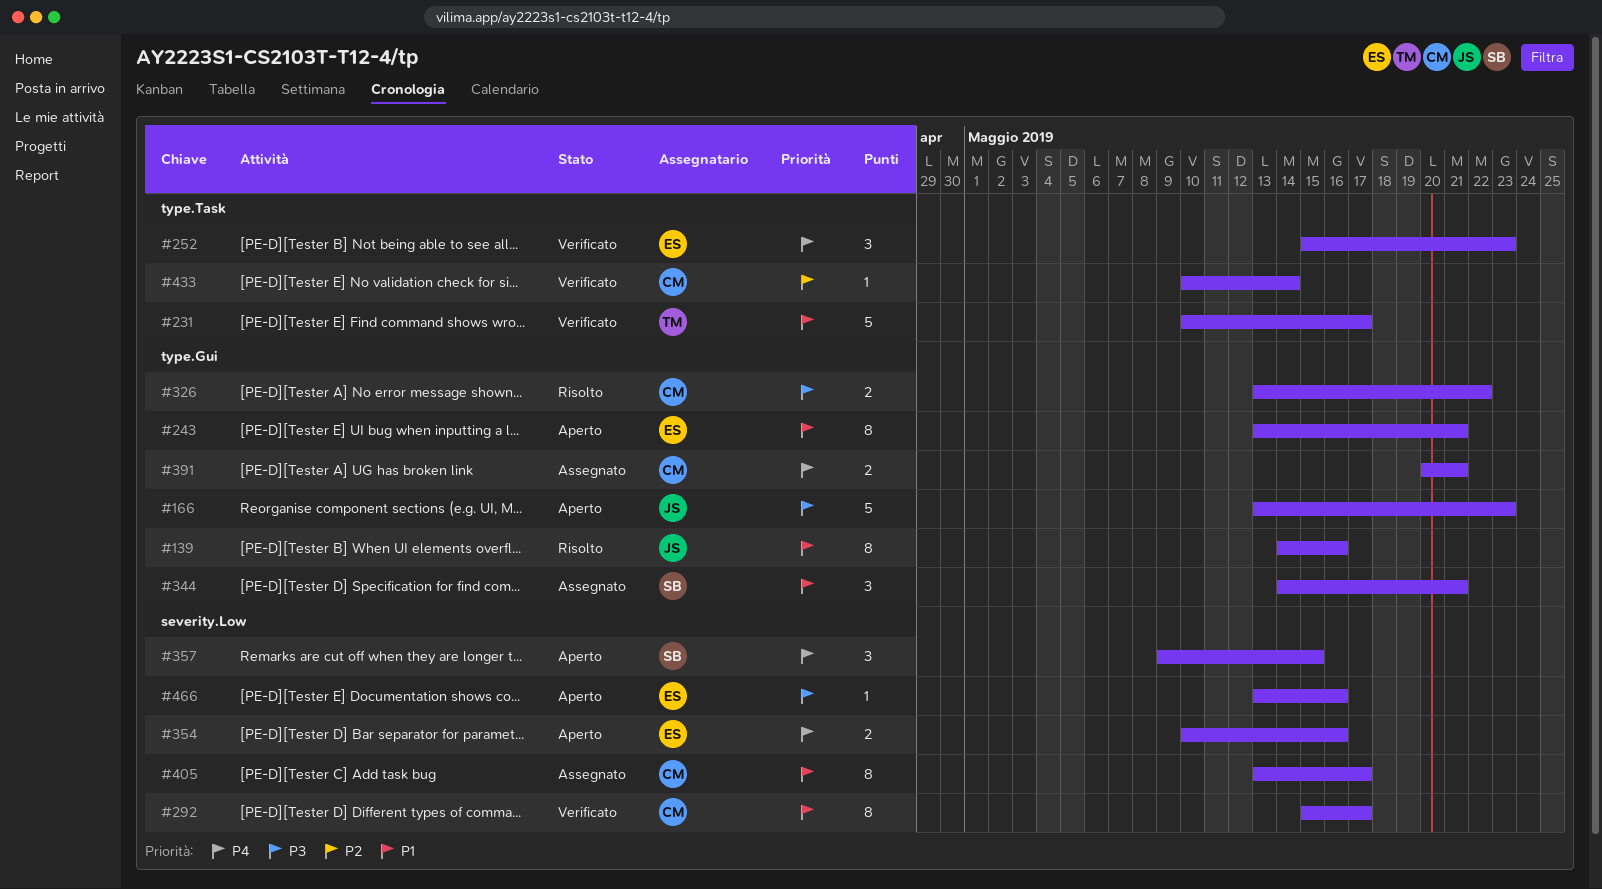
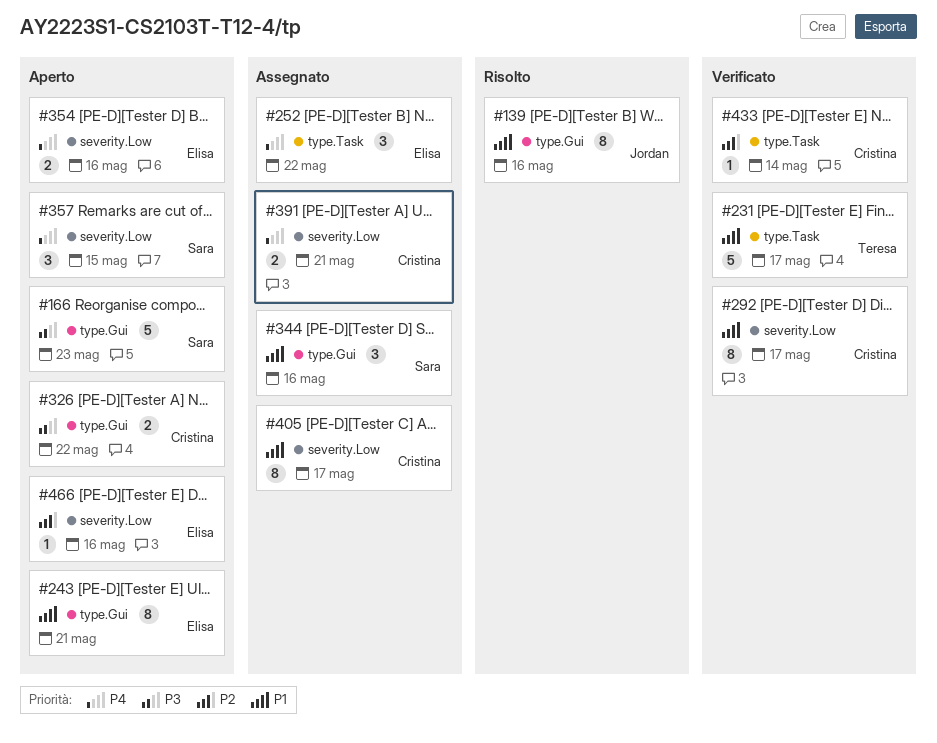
#166, owner: Jordan -> Sara
#252, status: Verificato -> Assegnato
#252, due: May 23 -> May 22
#326, status: Risolto -> Aperto
#344, due: May 21 -> May 16
#391, label: type.Gui -> severity.Low
#466, priority: P3 -> P2

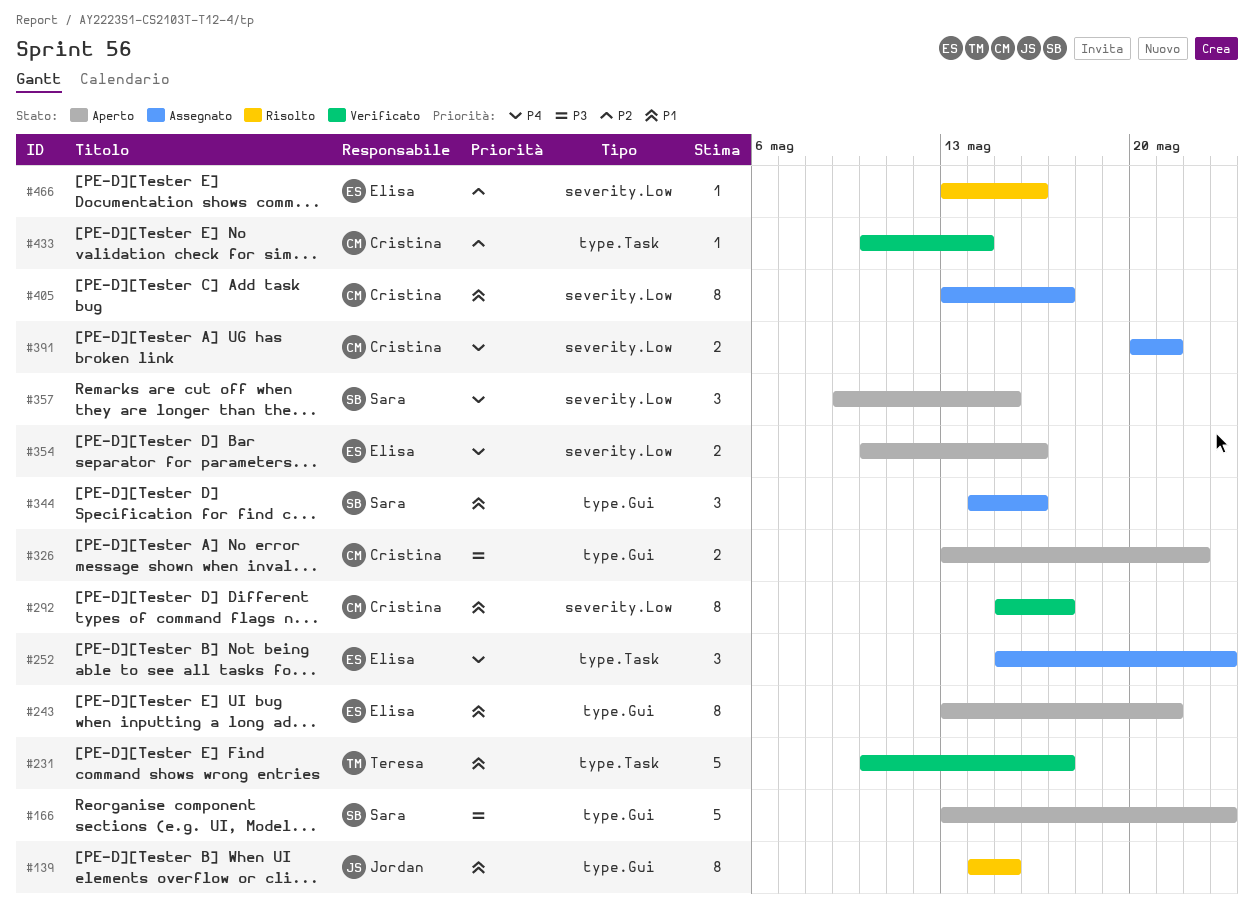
#139, due: May 16 -> May 15
#252, due: May 22 -> May 23
#466, status: Aperto -> Risolto

